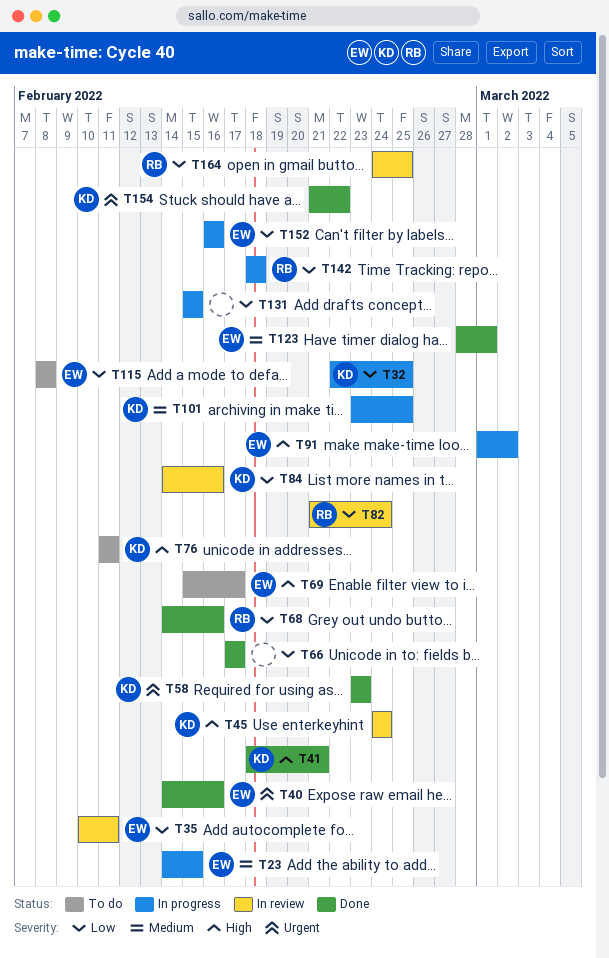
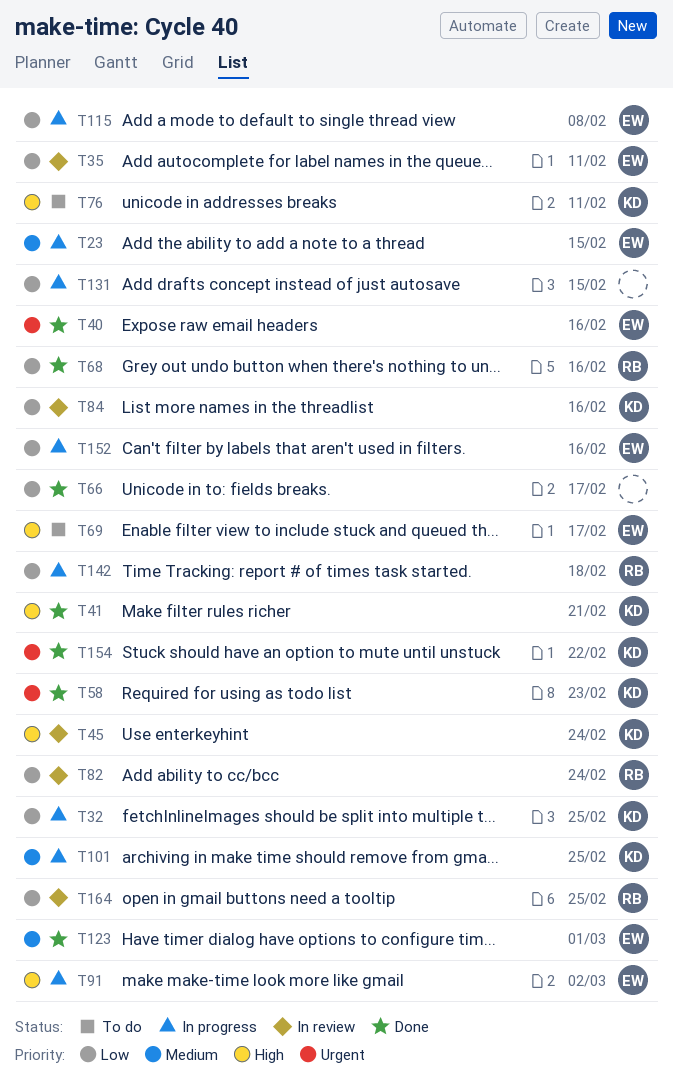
T115, status: To do -> In progress

